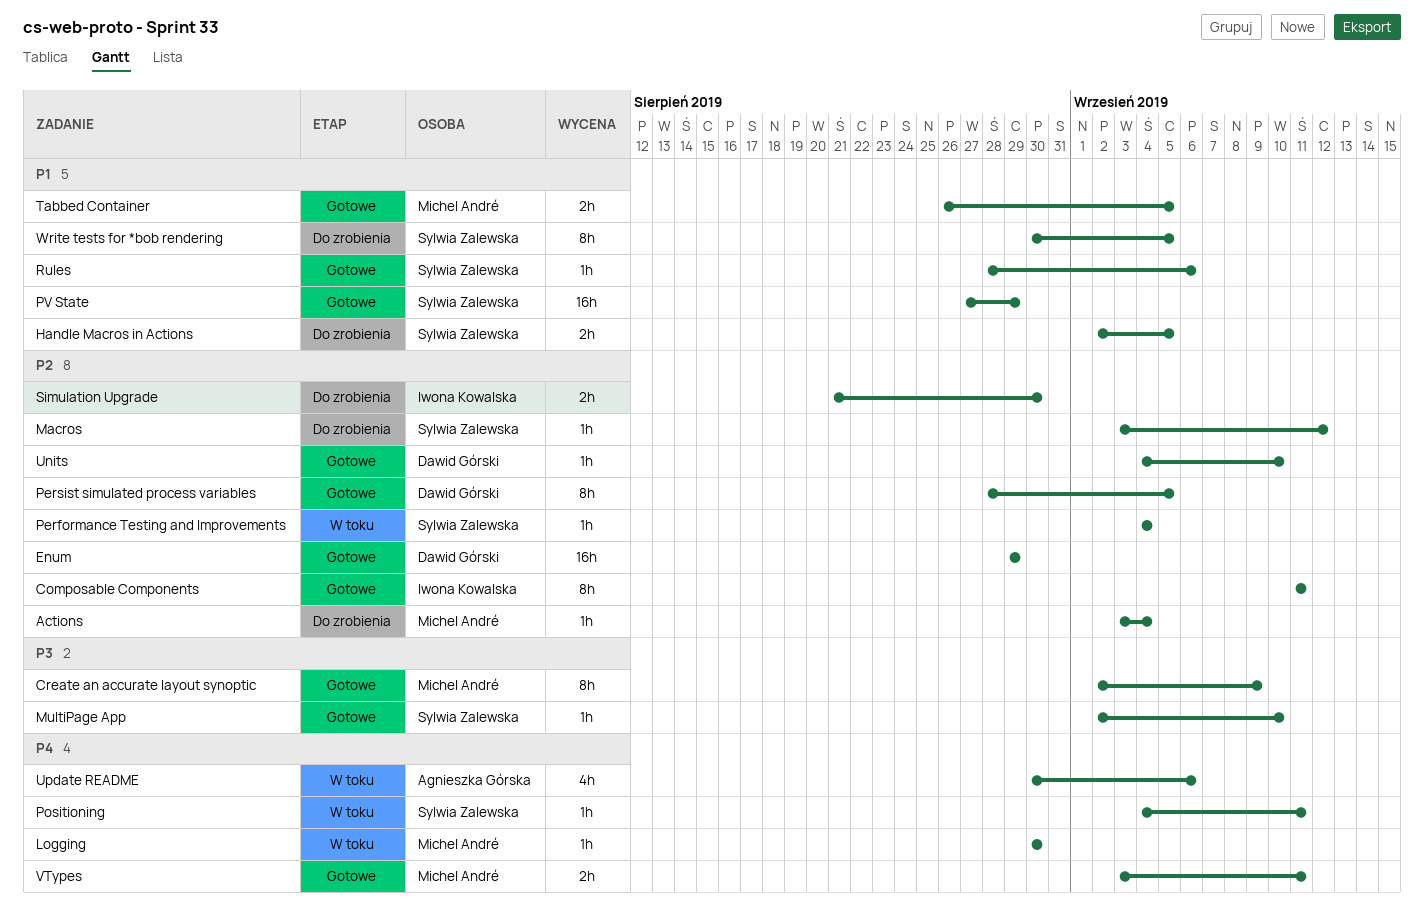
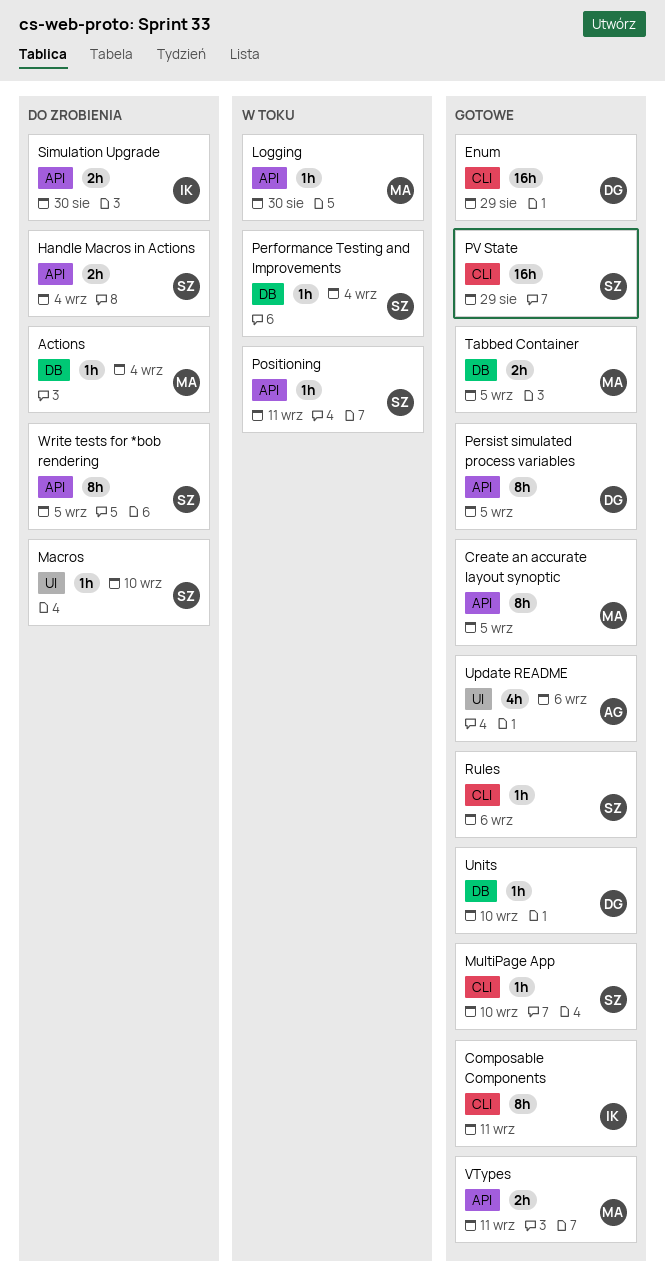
Create an accurate layout synoptic, due: Sep 9 -> Sep 5
Handle Macros in Actions, due: Sep 5 -> Sep 4
Macros, due: Sep 12 -> Sep 10
Update README, status: W toku -> Gotowe

